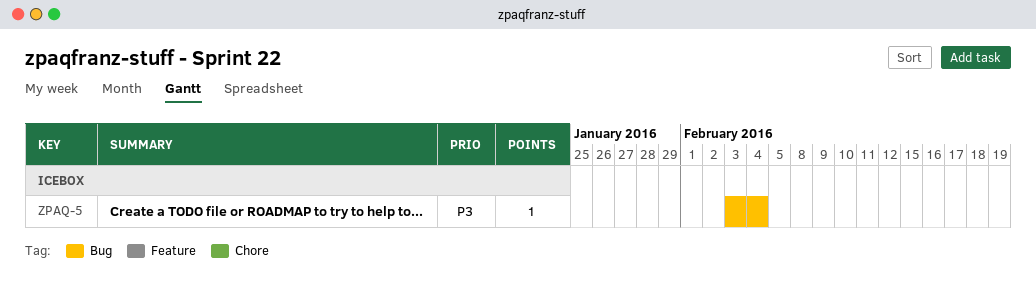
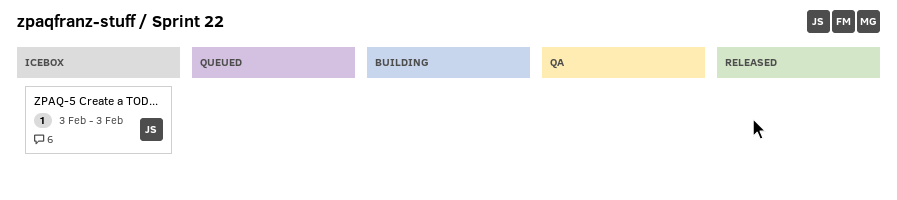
ZPAQ-5, due: Feb 4 -> Feb 3

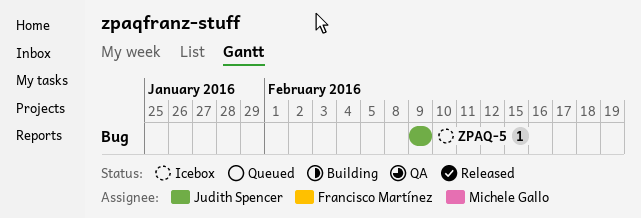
ZPAQ-5, start: Feb 3 -> Feb 9
ZPAQ-5, due: Feb 3 -> Feb 9

